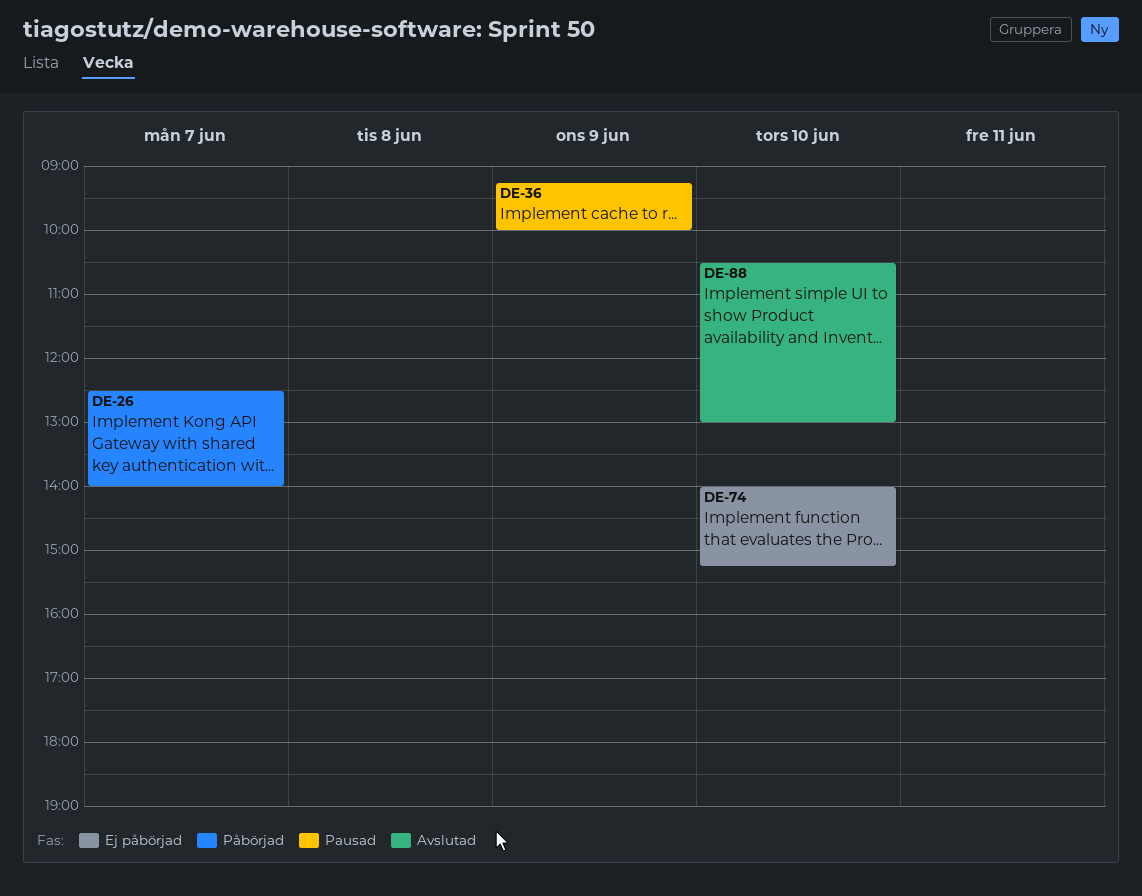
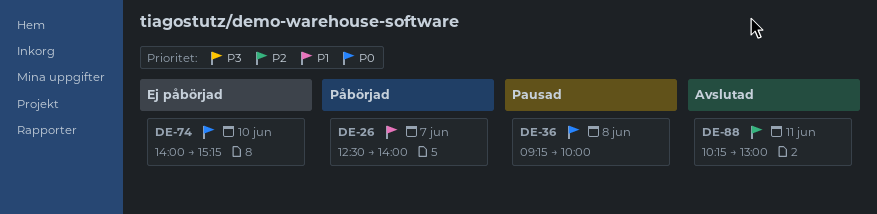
DE-36, day: Jun 9 -> Jun 8
DE-88, day: Jun 10 -> Jun 11
DE-88, begins: 10:30 -> 10:15

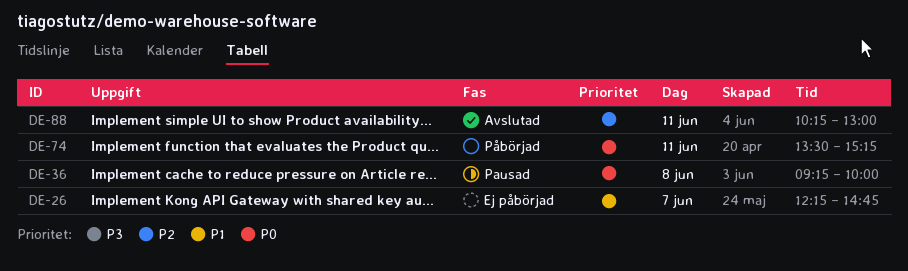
DE-26, status: Påbörjad -> Ej påbörjad
DE-26, begins: 12:30 -> 12:15
DE-26, ends: 14:00 -> 14:45
DE-74, status: Ej påbörjad -> Påbörjad
DE-74, day: Jun 10 -> Jun 11
DE-74, begins: 14:00 -> 13:30

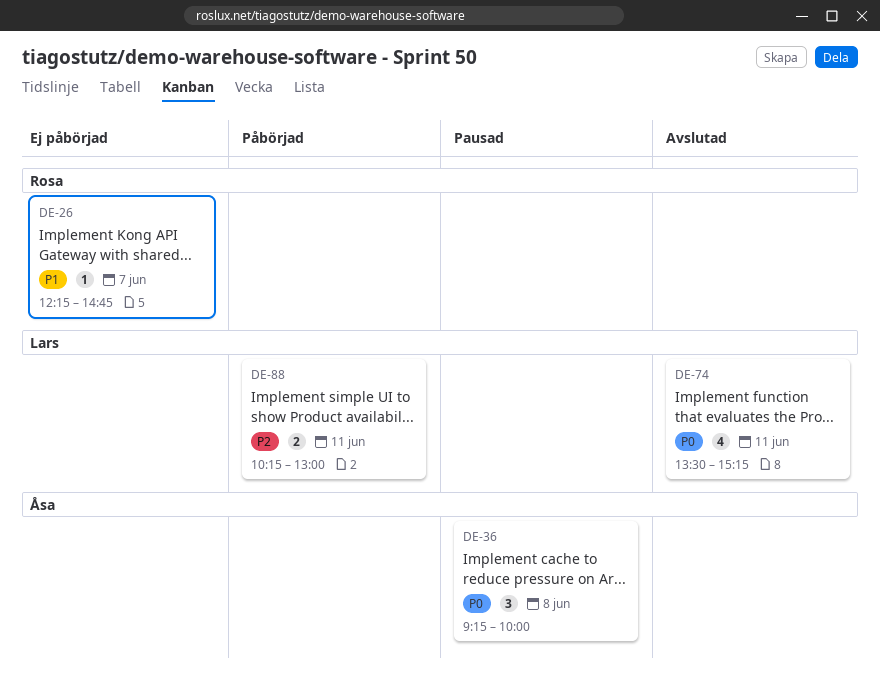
DE-74, status: Påbörjad -> Avslutad
DE-88, status: Avslutad -> Påbörjad

